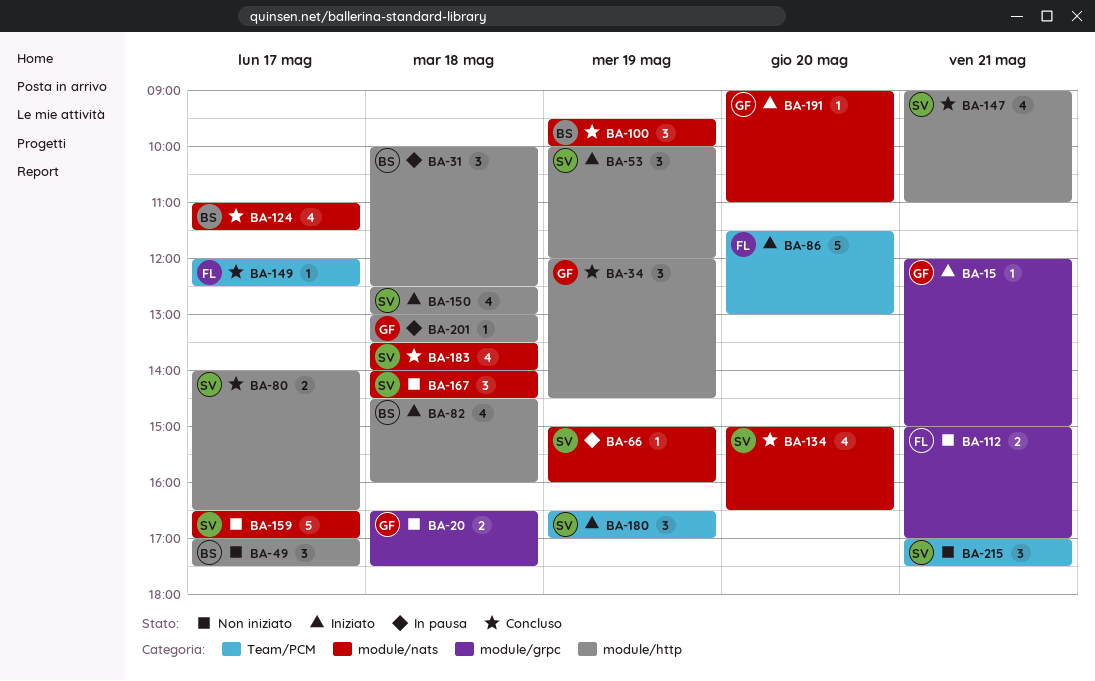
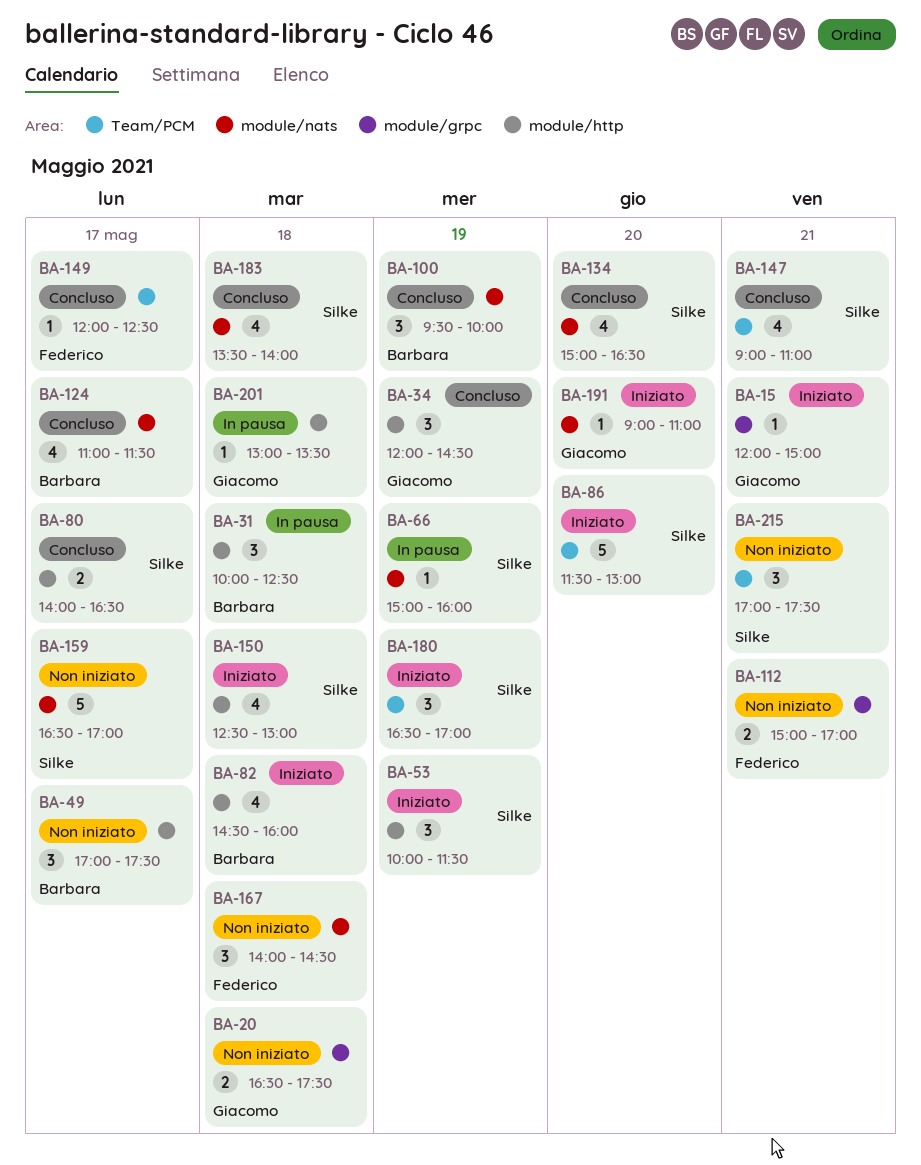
BA-53, ends: 12:00 -> 11:30
BA-86, owner: Federico -> Silke
BA-147, label: module/http -> Team/PCM
BA-167, owner: Silke -> Federico

